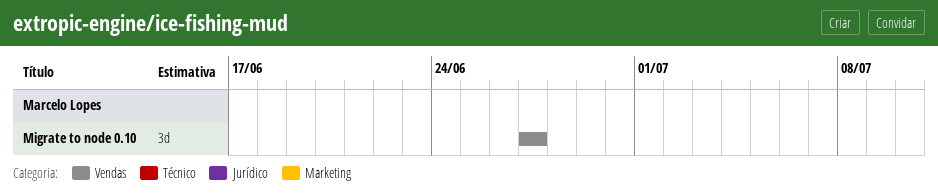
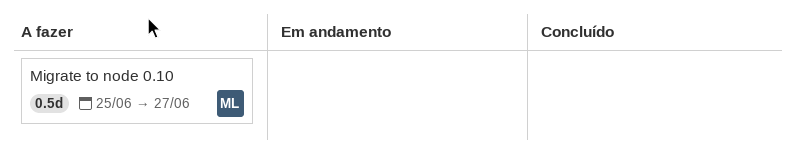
Migrate to node 0.10, estimate: 3d -> 0.5d
Migrate to node 0.10, start: Jun 27 -> Jun 25

